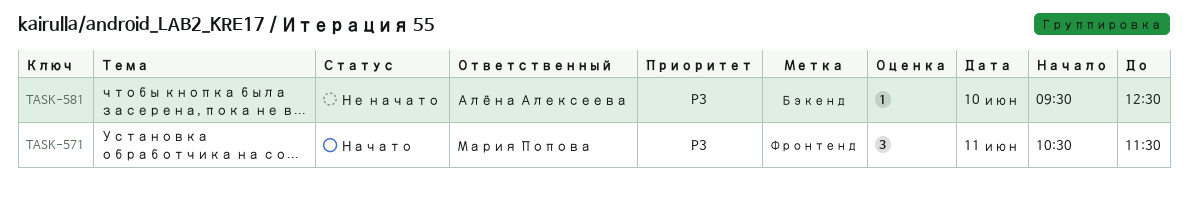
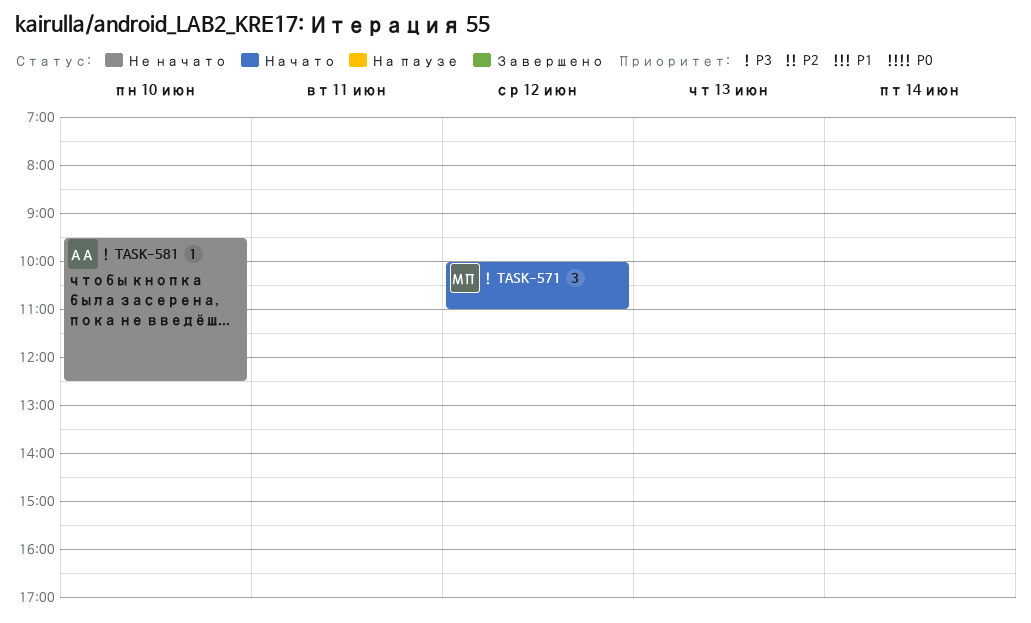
TASK-571, day: Jun 11 -> Jun 12
TASK-571, begins: 10:30 -> 10:00
TASK-571, ends: 11:30 -> 11:00

